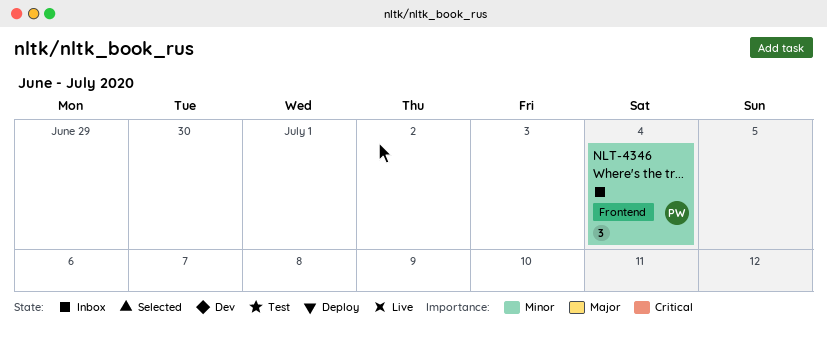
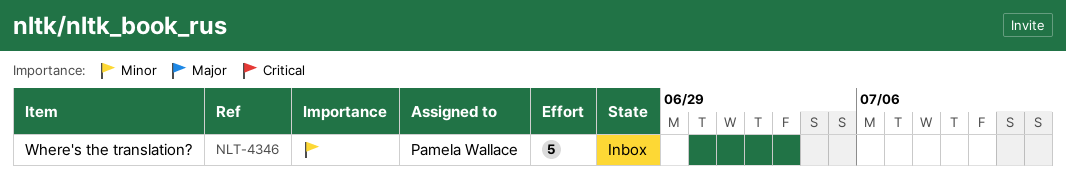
NLT-4346, estimate: 3 -> 5
NLT-4346, due: Jul 4 -> Jul 3

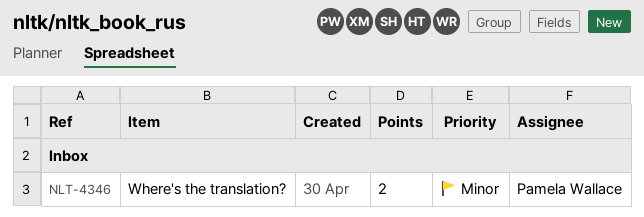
NLT-4346, estimate: 5 -> 2

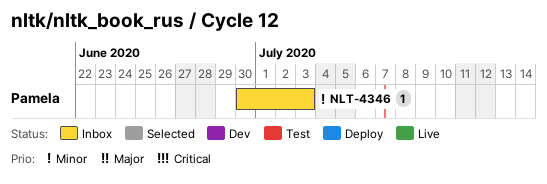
NLT-4346, estimate: 2 -> 1

